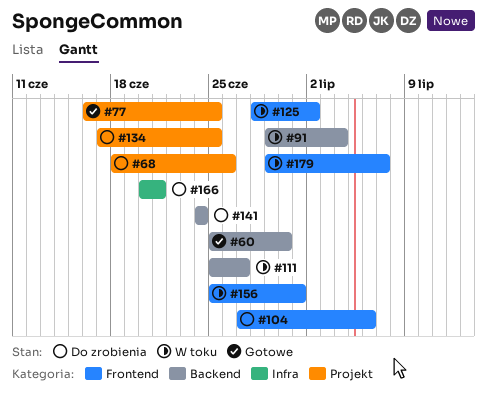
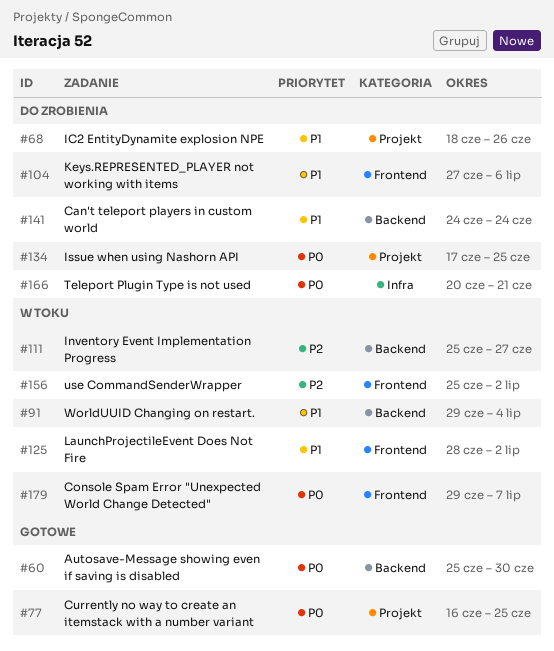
#156, due: Jul 1 -> Jul 2

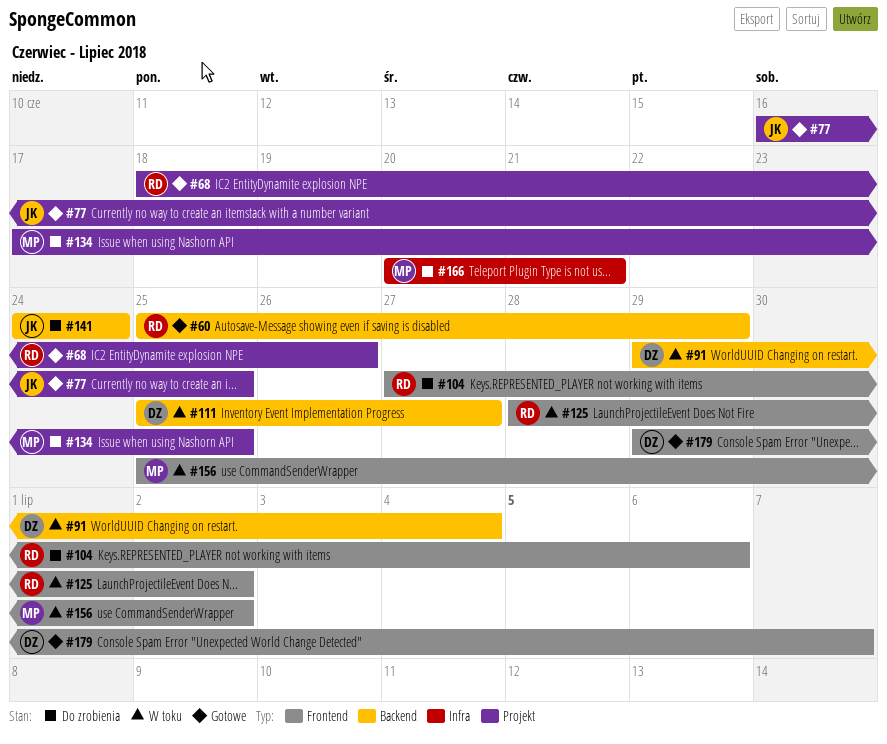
#60, due: Jun 30 -> Jun 29
#68, status: Do zrobienia -> Gotowe
#179, status: W toku -> Gotowe

